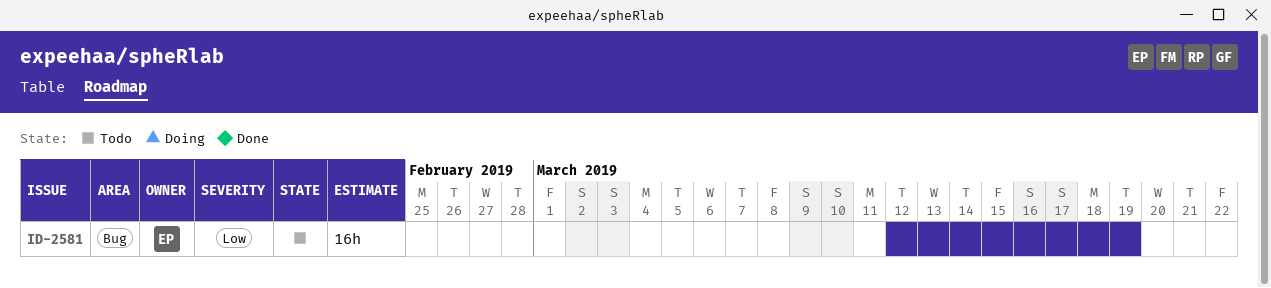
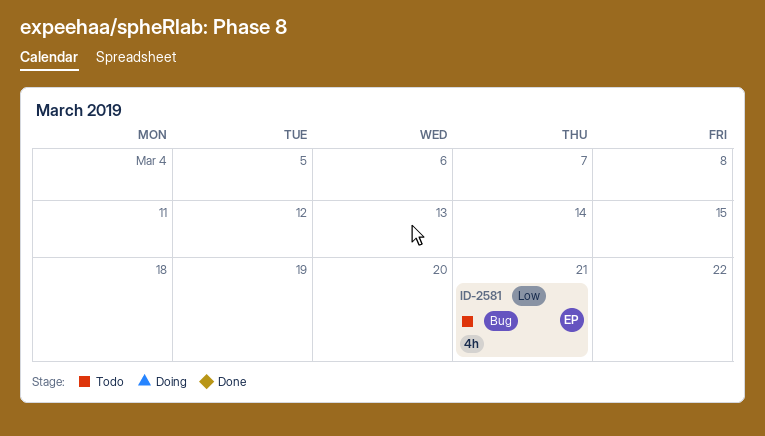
ID-2581, estimate: 16h -> 4h
ID-2581, due: Mar 19 -> Mar 21

